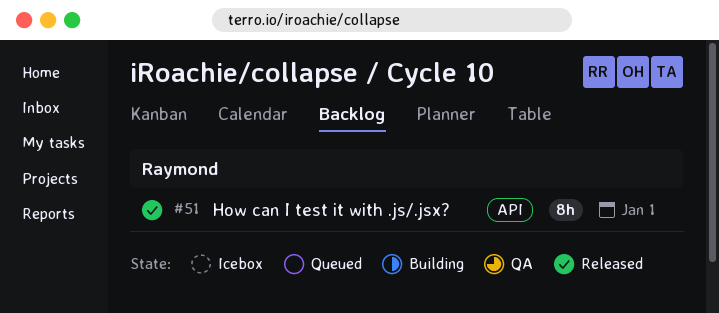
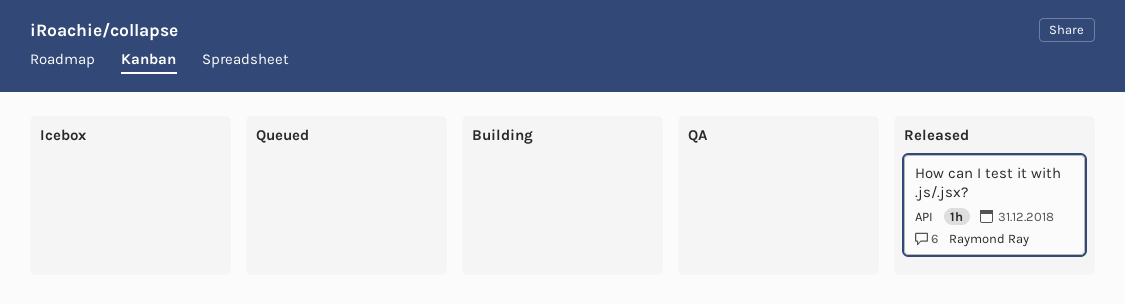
How can I test it with .js/.jsx?, estimate: 8h -> 1h
How can I test it with .js/.jsx?, due: Jan 1 -> Dec 31

